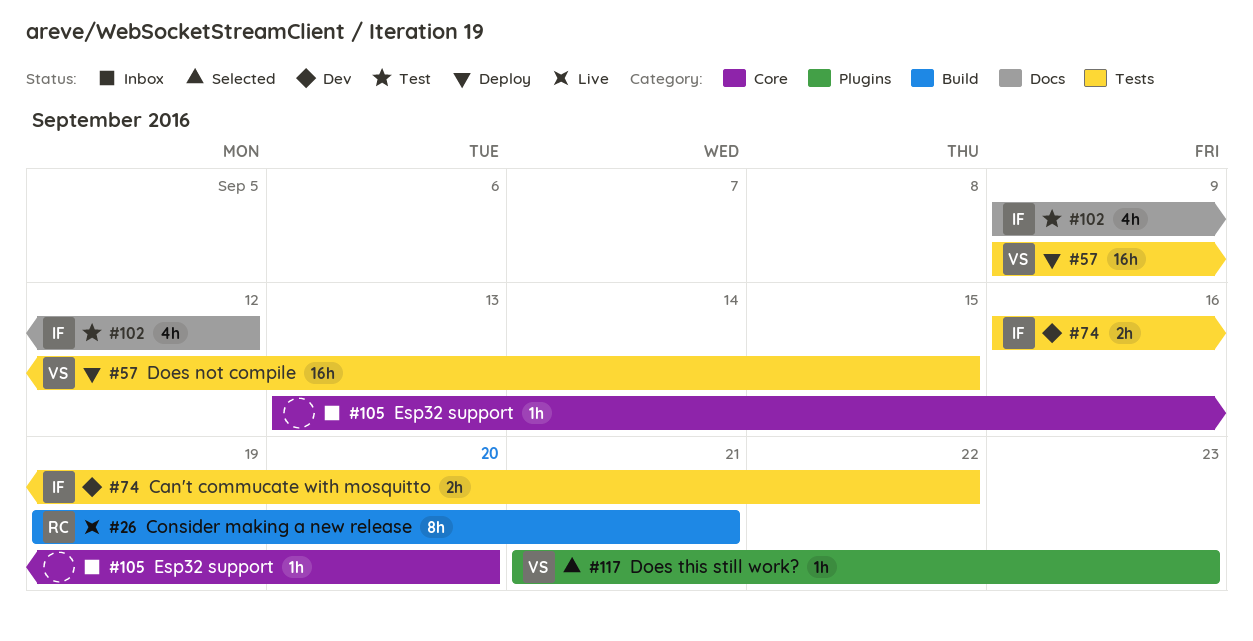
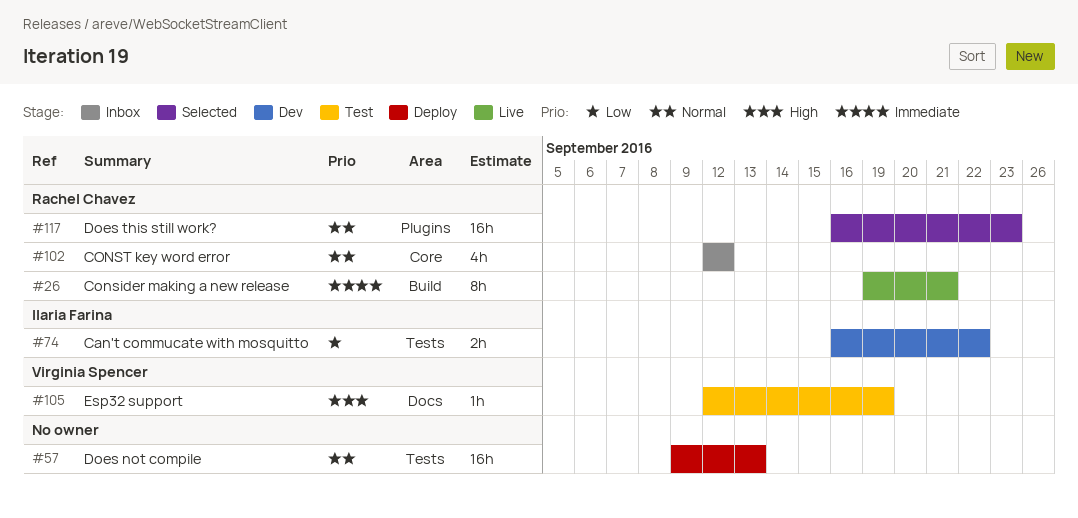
#57, owner: Virginia Spencer -> none
#57, due: Sep 15 -> Sep 13
#102, status: Test -> Inbox
#102, owner: Ilaria Farina -> Rachel Chavez
#102, label: Docs -> Core
#102, start: Sep 9 -> Sep 12
#105, status: Inbox -> Test
#105, owner: none -> Virginia Spencer
#105, label: Core -> Docs
#105, start: Sep 13 -> Sep 12
#105, due: Sep 20 -> Sep 19
#117, owner: Virginia Spencer -> Rachel Chavez
#117, estimate: 1h -> 16h
#117, start: Sep 21 -> Sep 16

